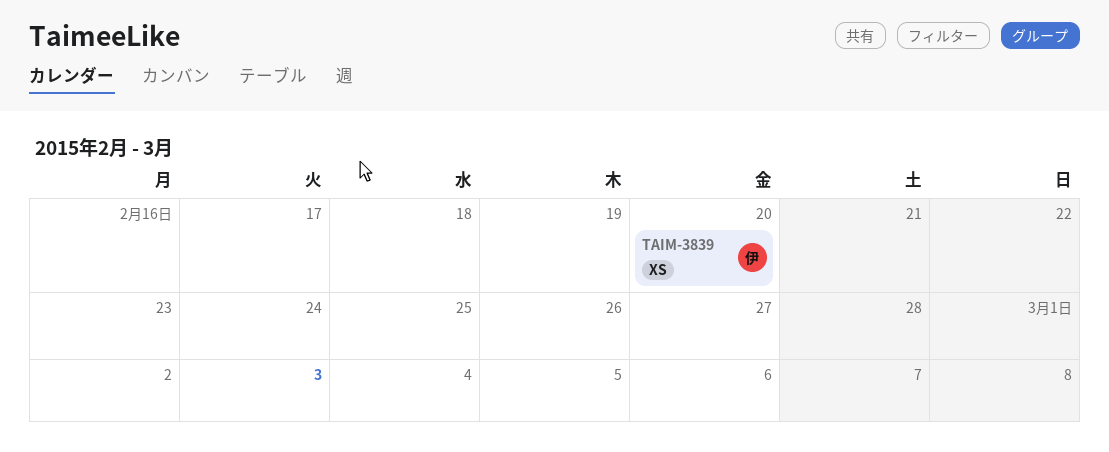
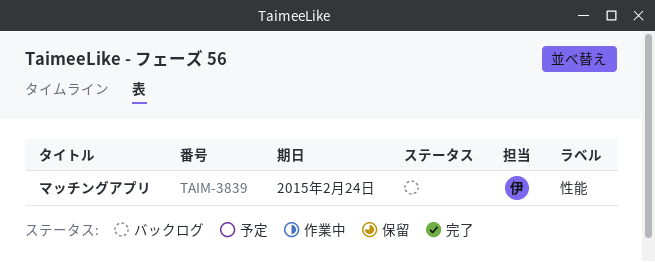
TAIM-3839, due: Feb 20 -> Feb 24

